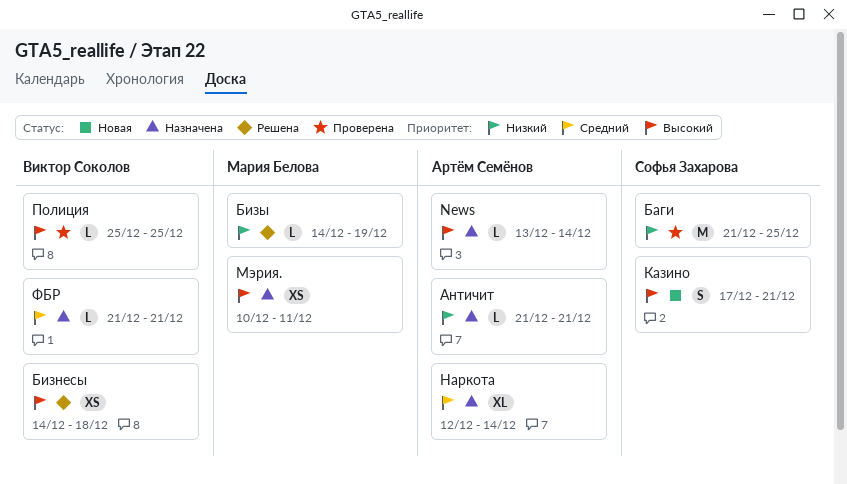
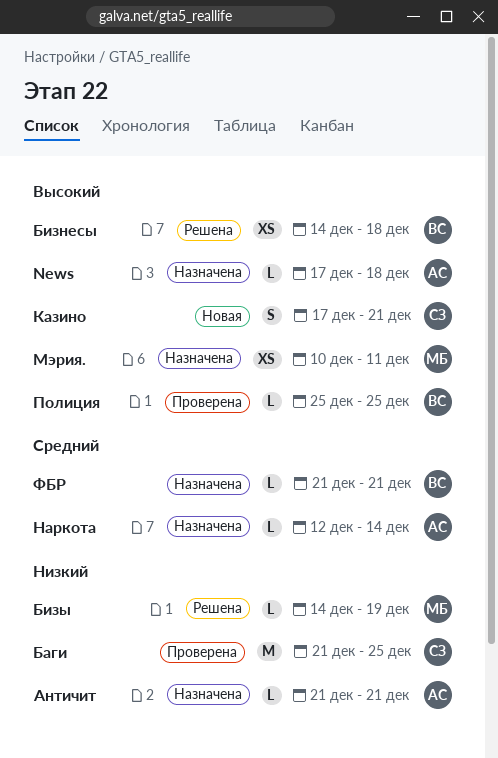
News, start: Dec 13 -> Dec 17
News, due: Dec 14 -> Dec 18
Наркота, estimate: XL -> L

